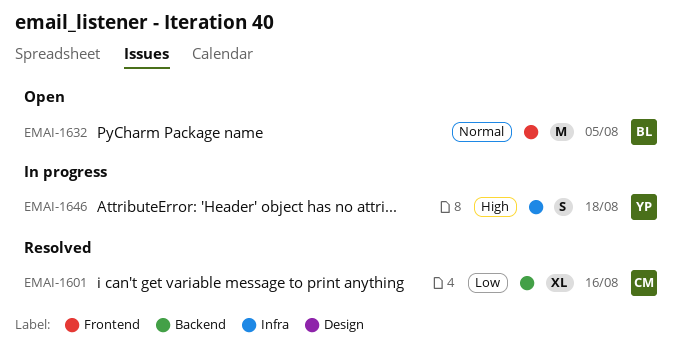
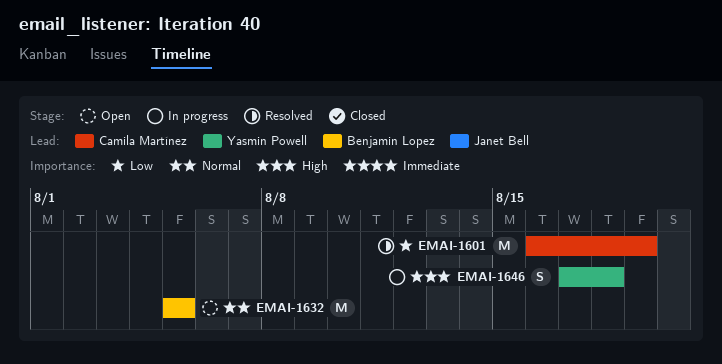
EMAI-1601, estimate: XL -> M
EMAI-1601, due: Aug 16 -> Aug 19

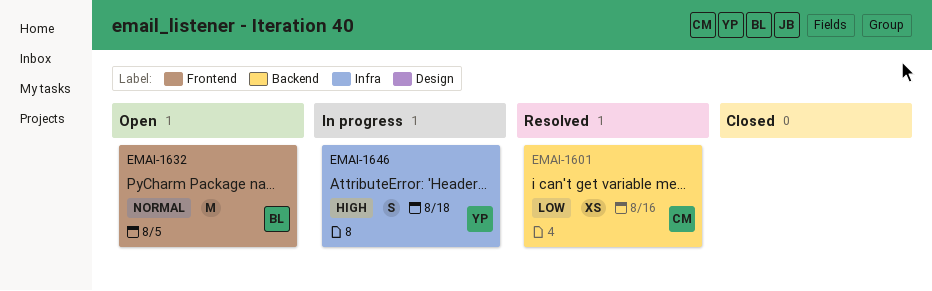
EMAI-1601, estimate: M -> XS
EMAI-1601, due: Aug 19 -> Aug 16

